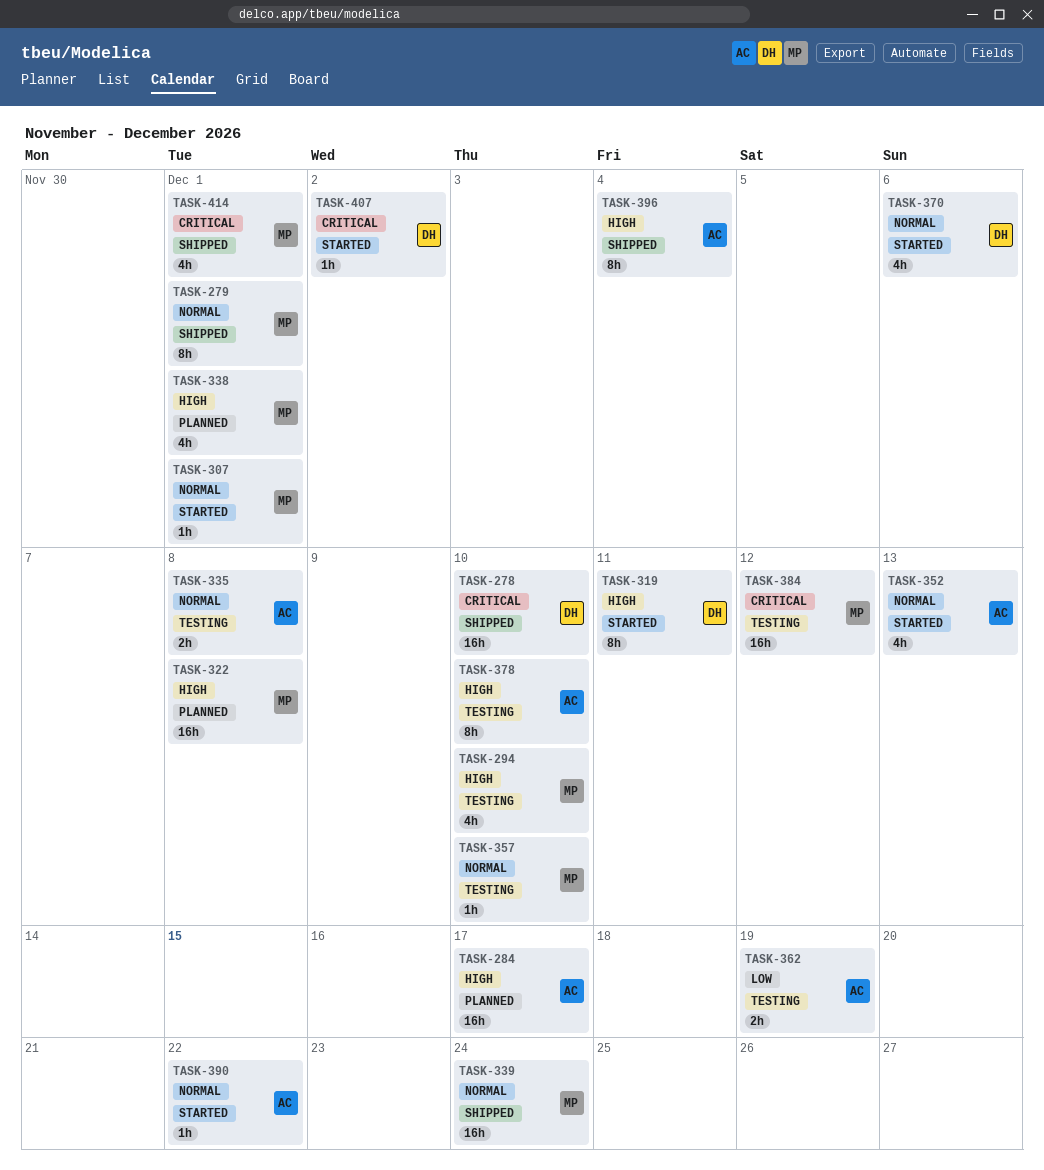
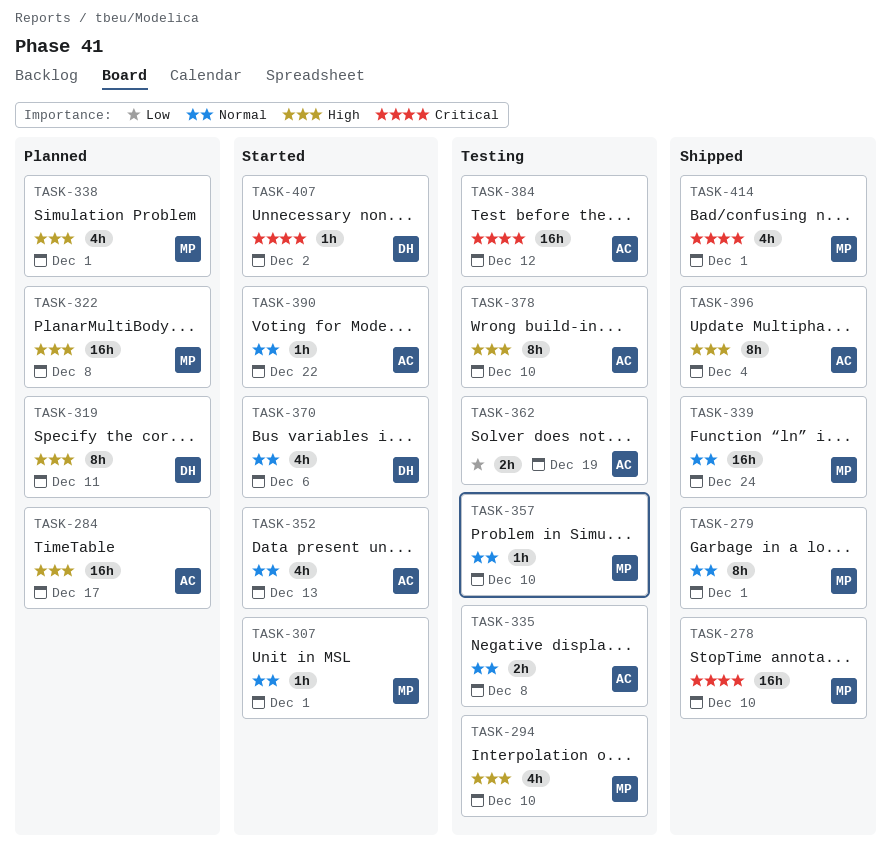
TASK-278, owner: DH -> MP
TASK-319, status: Started -> Planned
TASK-384, owner: MP -> AC

